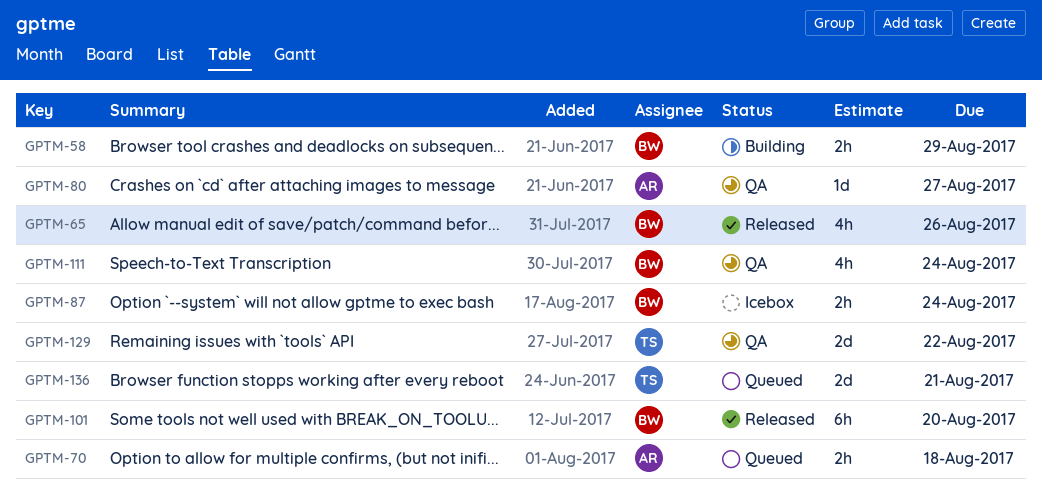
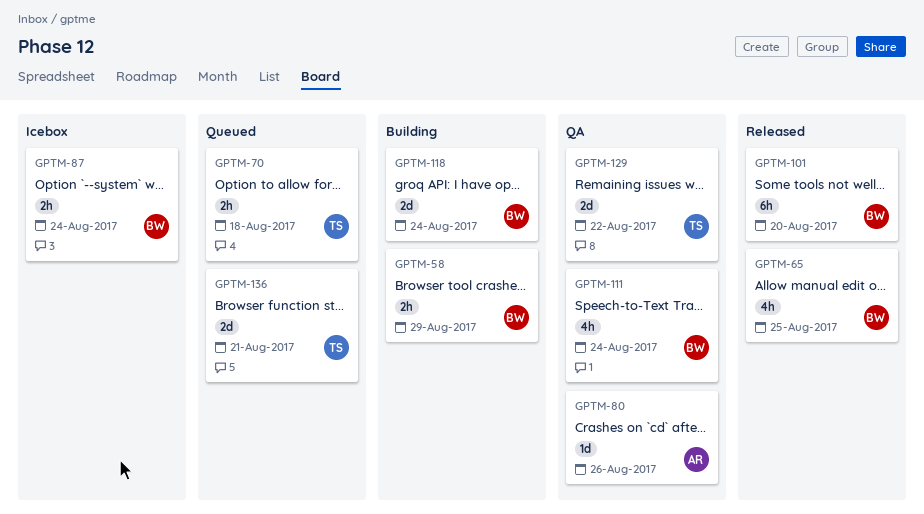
GPTM-65, due: Aug 26 -> Aug 25
GPTM-70, owner: AR -> TS
GPTM-80, due: Aug 27 -> Aug 26
GPTM-118: none -> present

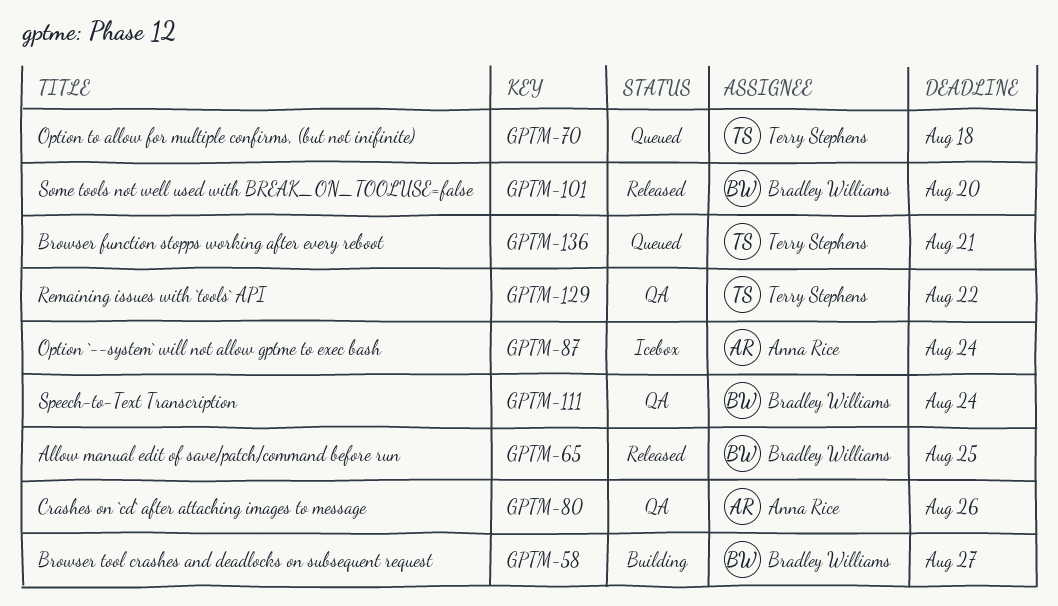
GPTM-58, due: Aug 29 -> Aug 27
GPTM-87, owner: Bradley Williams -> Anna Rice
GPTM-118: present -> none

